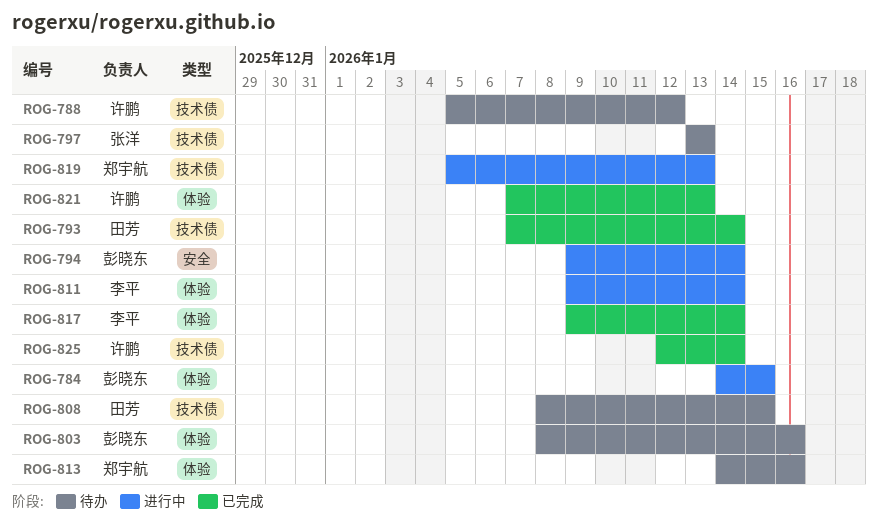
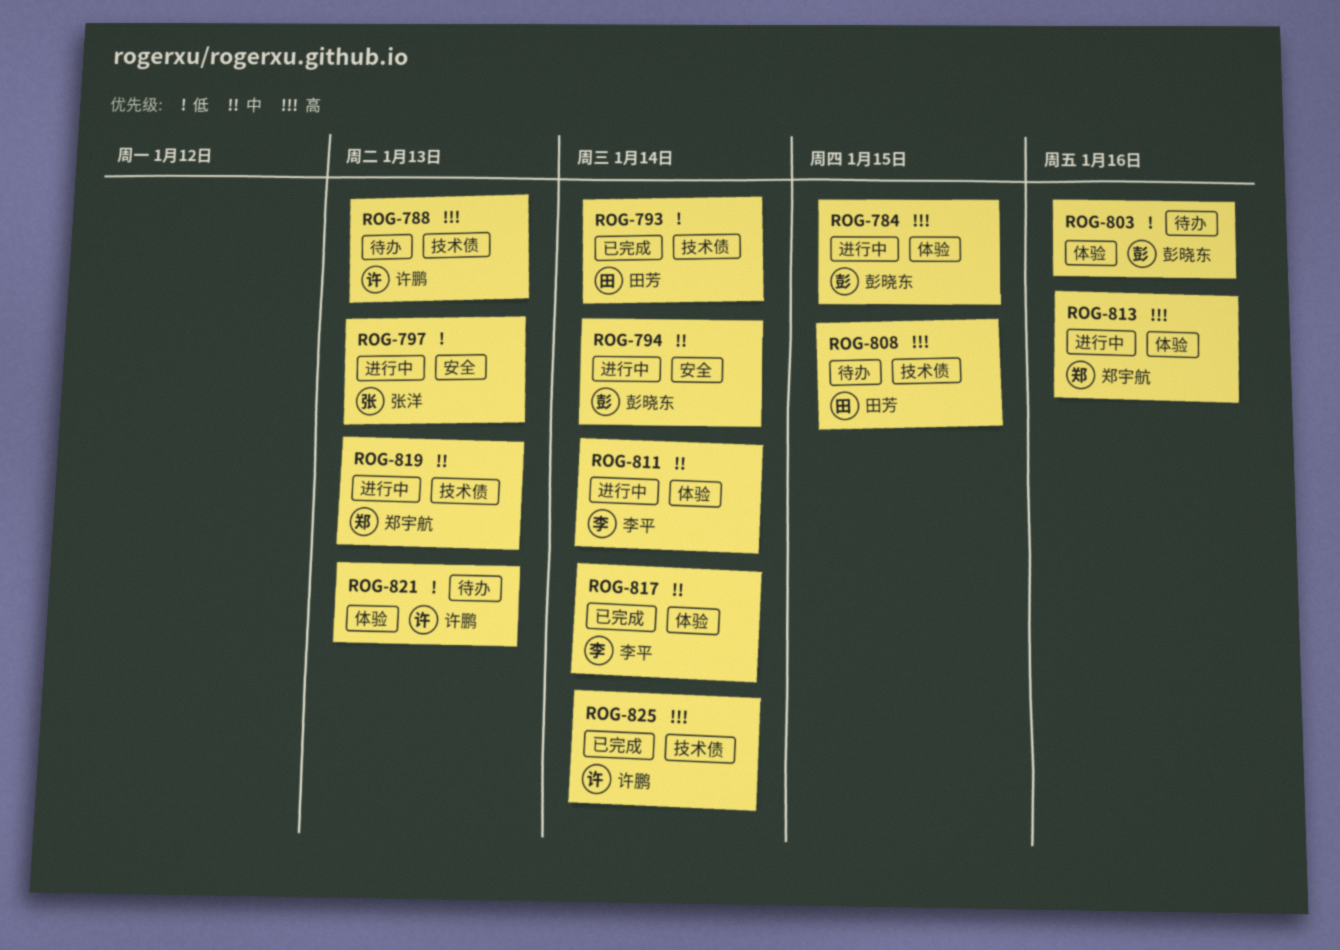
ROG-788, due: Jan 12 -> Jan 13
ROG-797, status: 待办 -> 进行中
ROG-797, label: 技术债 -> 安全
ROG-813, status: 待办 -> 进行中
ROG-821, status: 已完成 -> 待办

